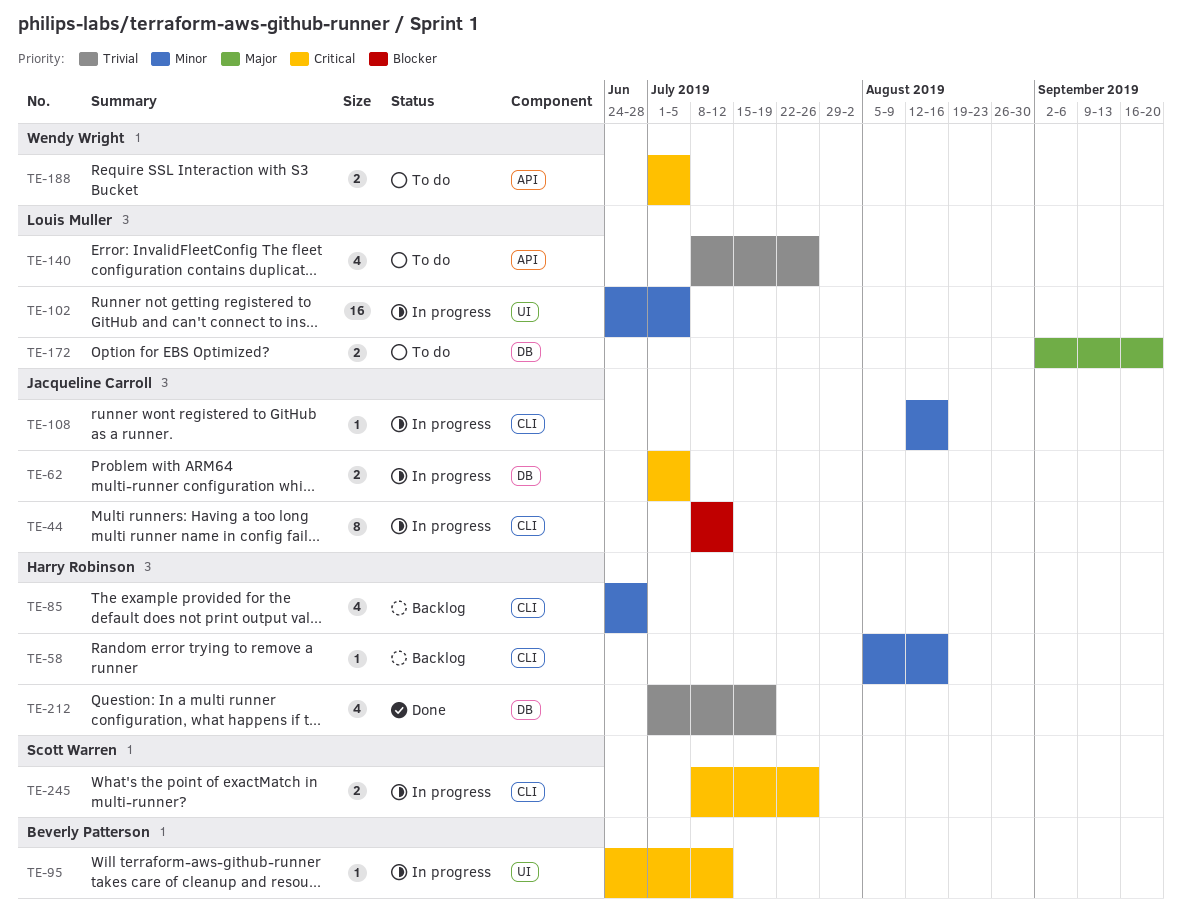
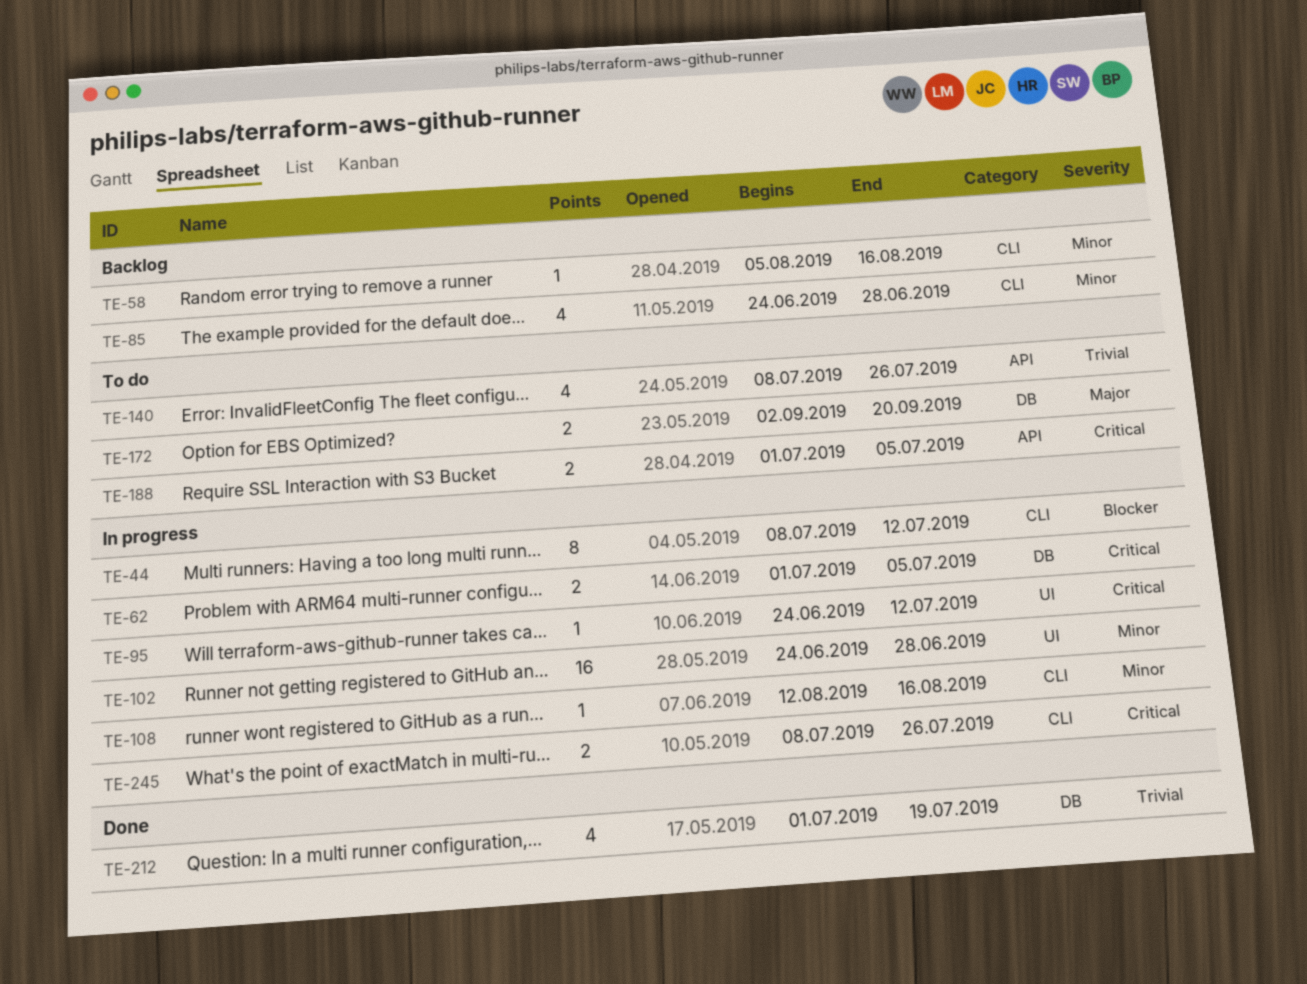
TE-102, due: Jul 5 -> Jun 28

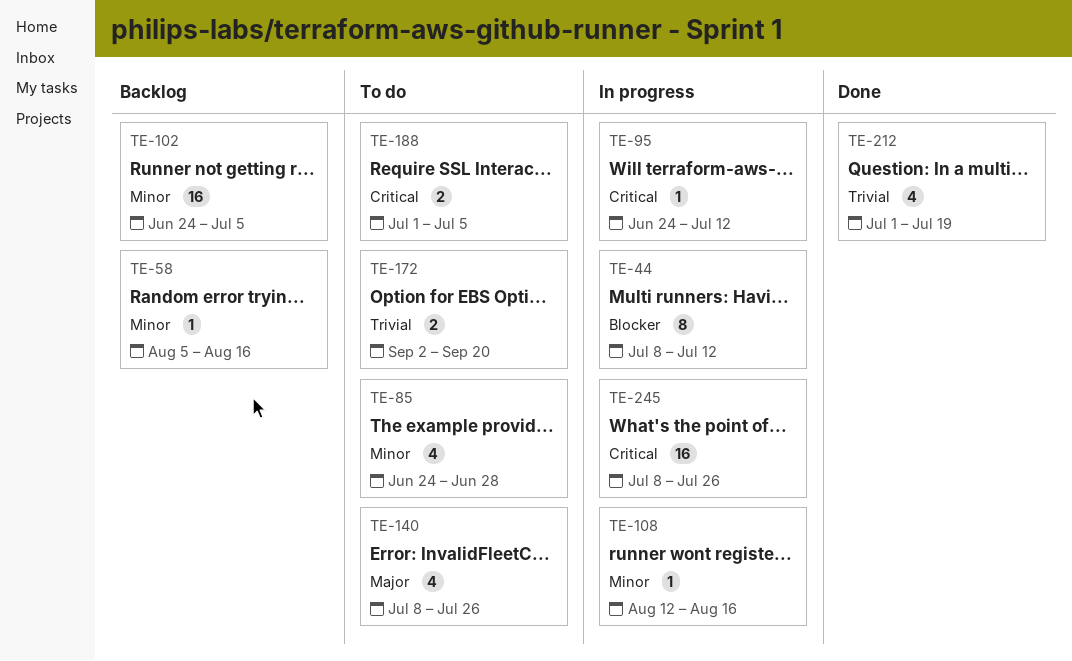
TE-62: present -> none
TE-85, status: Backlog -> To do
TE-102, status: In progress -> Backlog
TE-102, due: Jun 28 -> Jul 5
TE-140, priority: Trivial -> Major
TE-172, priority: Major -> Trivial
TE-245, estimate: 2 -> 16

